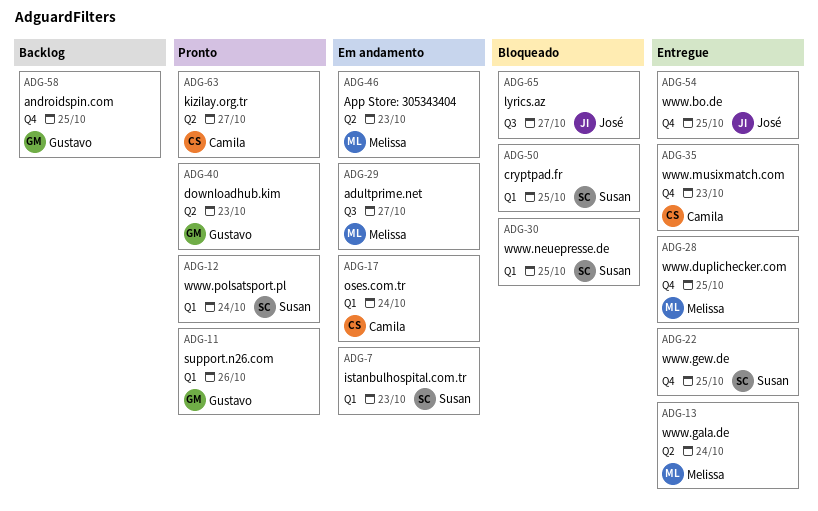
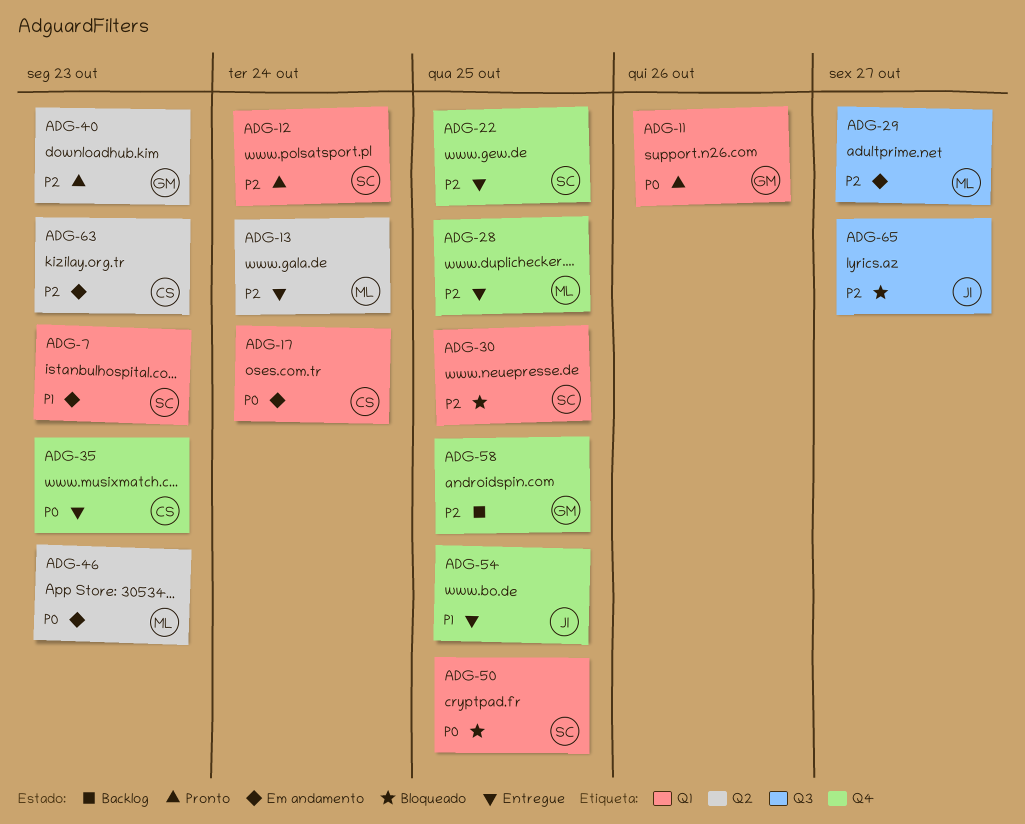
ADG-63, status: Pronto -> Em andamento
ADG-63, due: Oct 27 -> Oct 23

